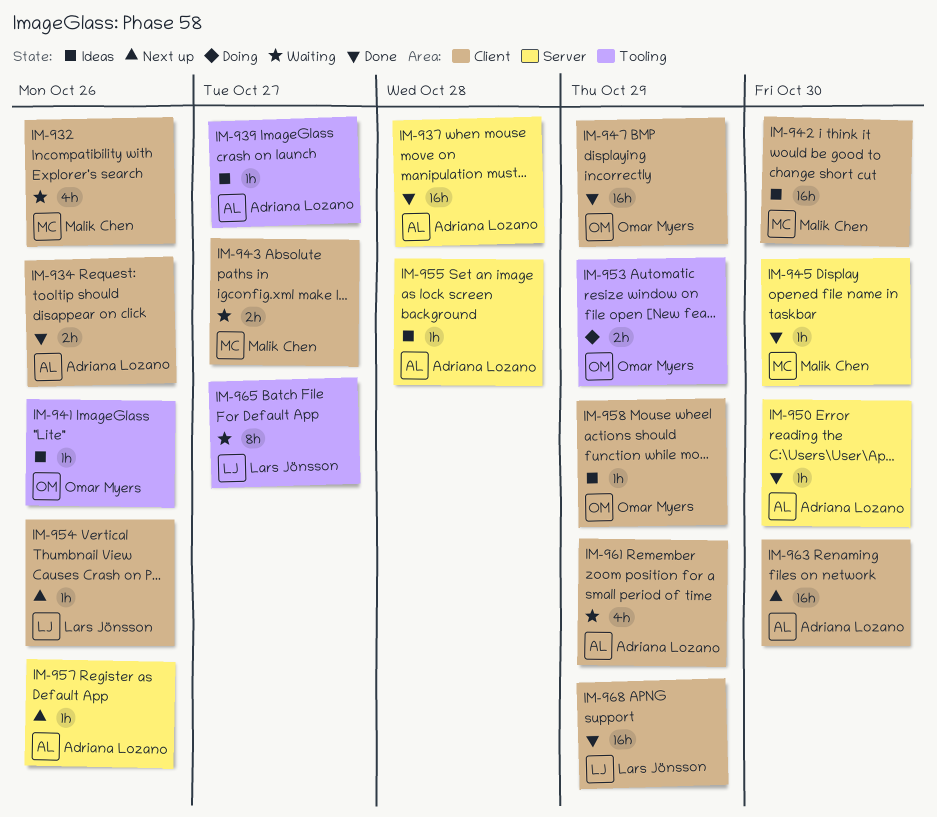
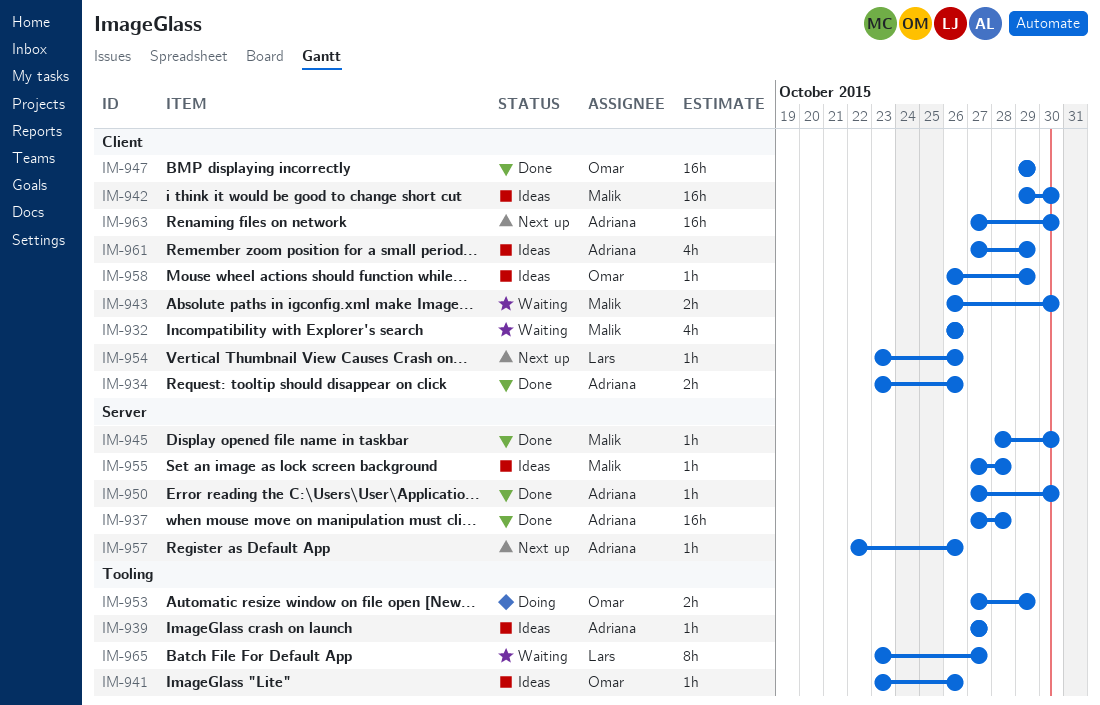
IM-943, due: Oct 27 -> Oct 30
IM-955, owner: Adriana Lozano -> Malik Chen
IM-961, status: Waiting -> Ideas
IM-968: present -> none

